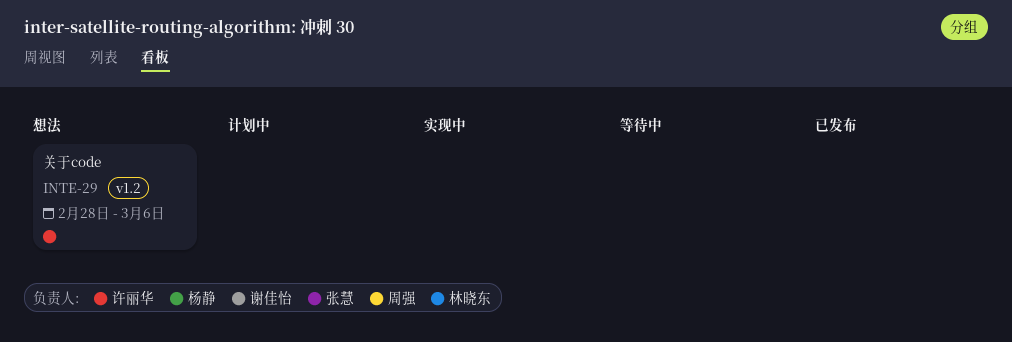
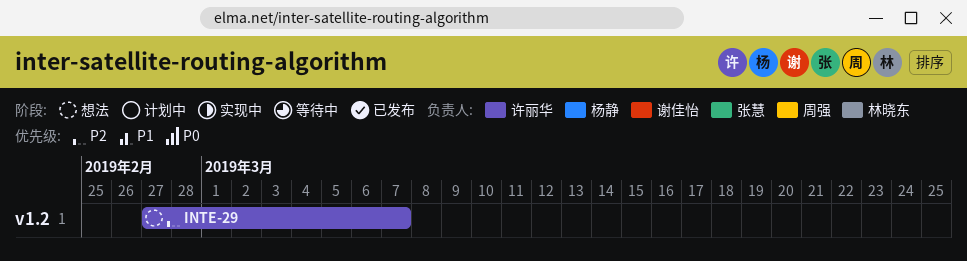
INTE-29, start: Feb 28 -> Feb 27
INTE-29, due: Mar 6 -> Mar 7

